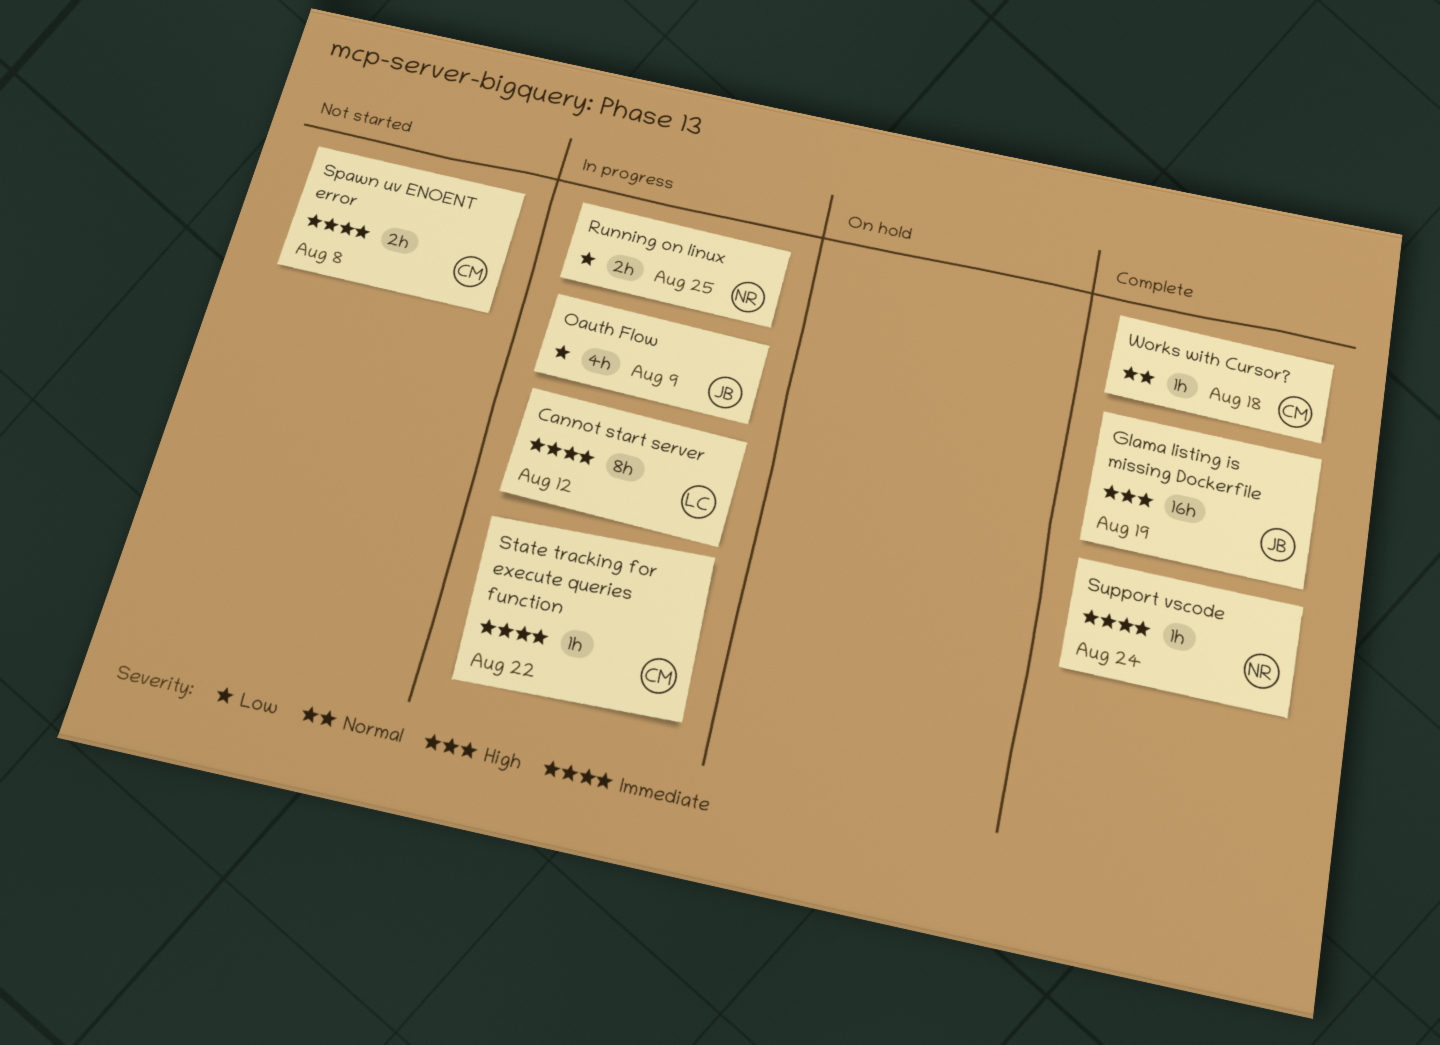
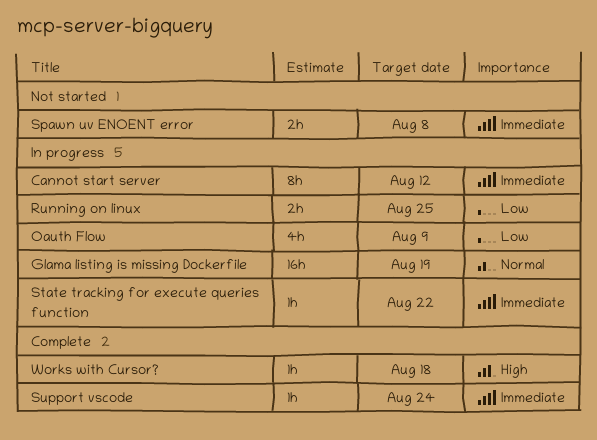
Glama listing is missing Dockerfile, status: Complete -> In progress
Glama listing is missing Dockerfile, priority: High -> Normal
Works with Cursor?, priority: Normal -> High

